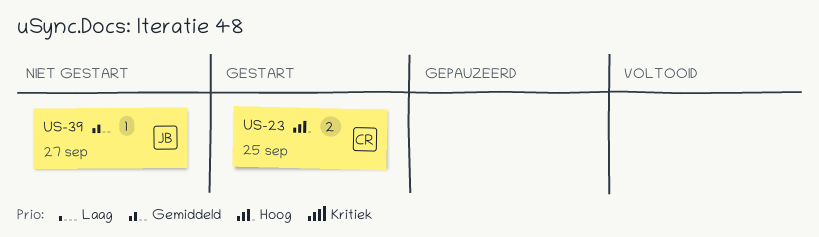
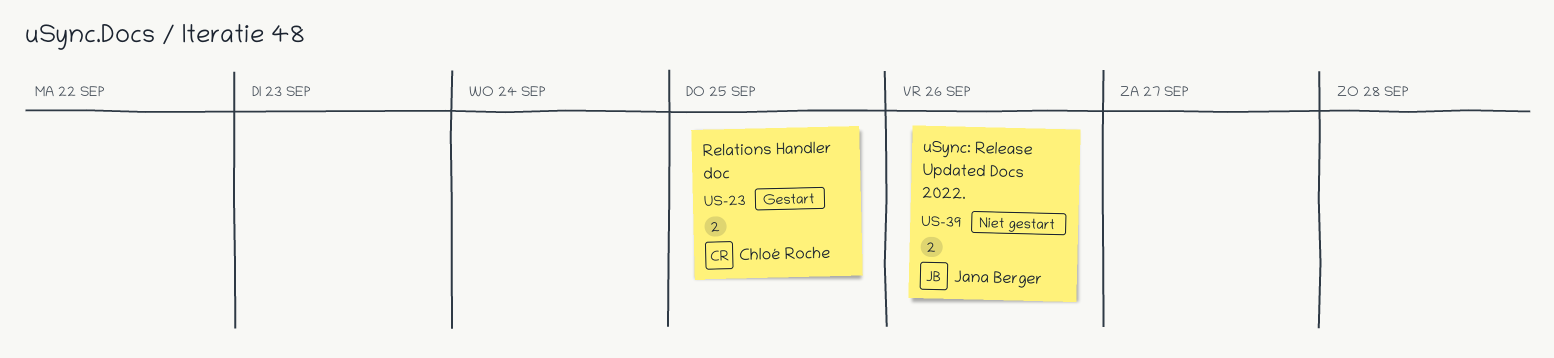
US-39, estimate: 1 -> 2
US-39, due: Sep 27 -> Sep 26

